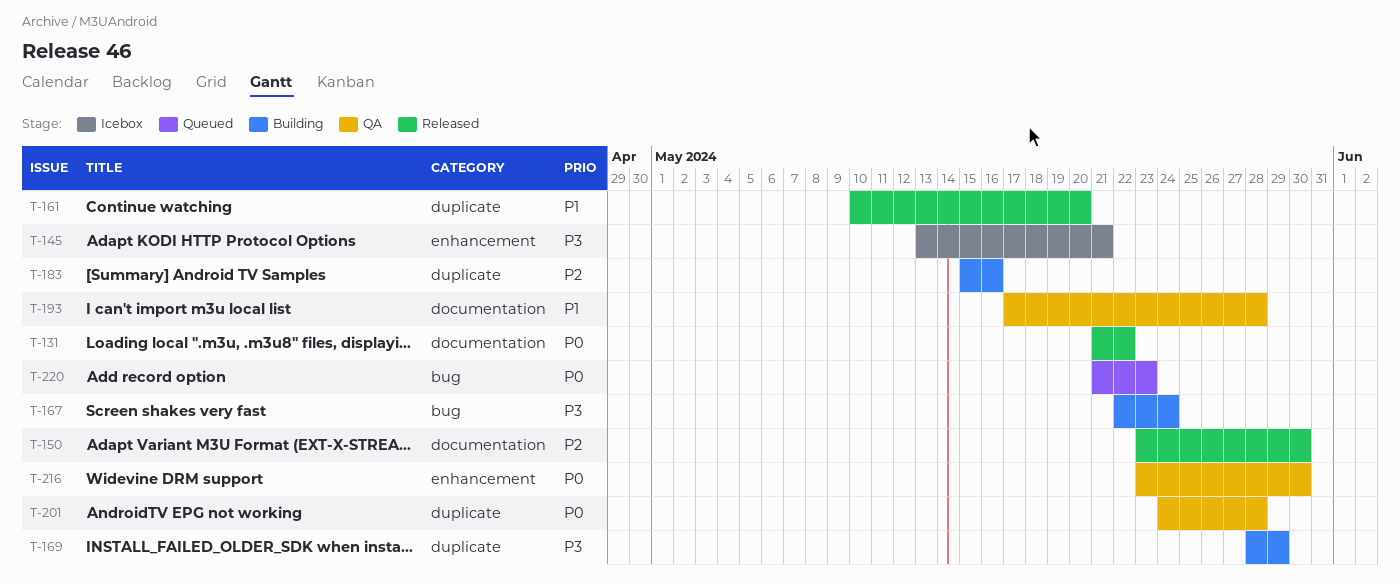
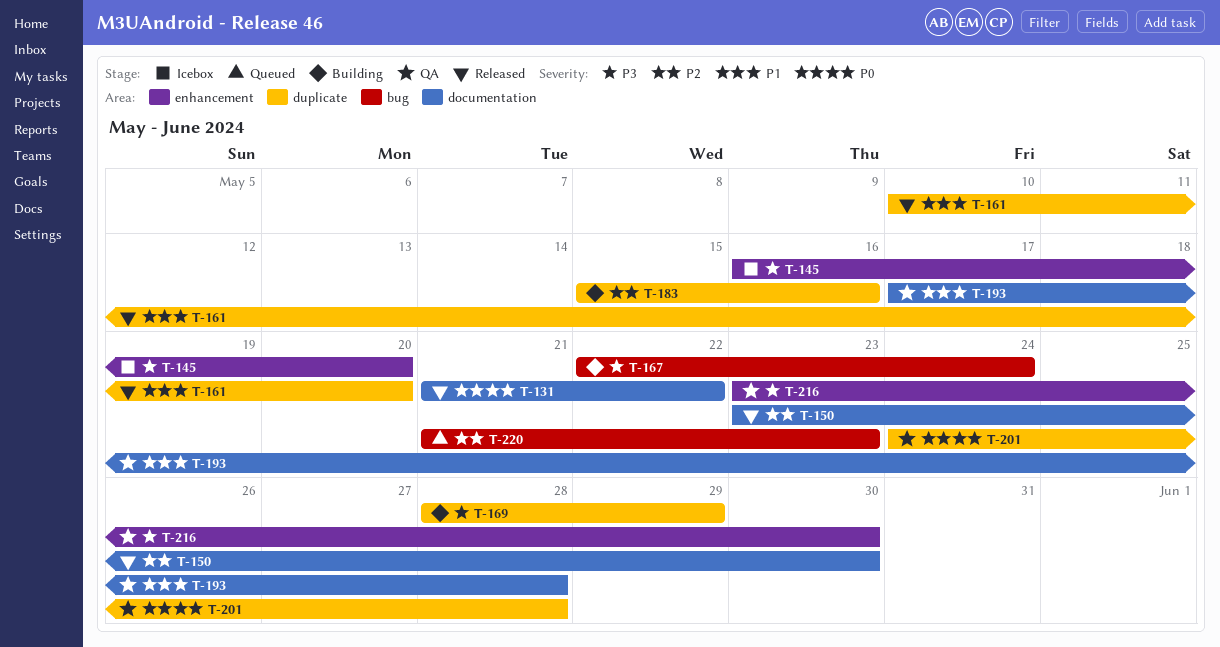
T-145, start: May 13 -> May 16
T-145, due: May 21 -> May 20
T-216, priority: P0 -> P3
T-220, priority: P0 -> P2

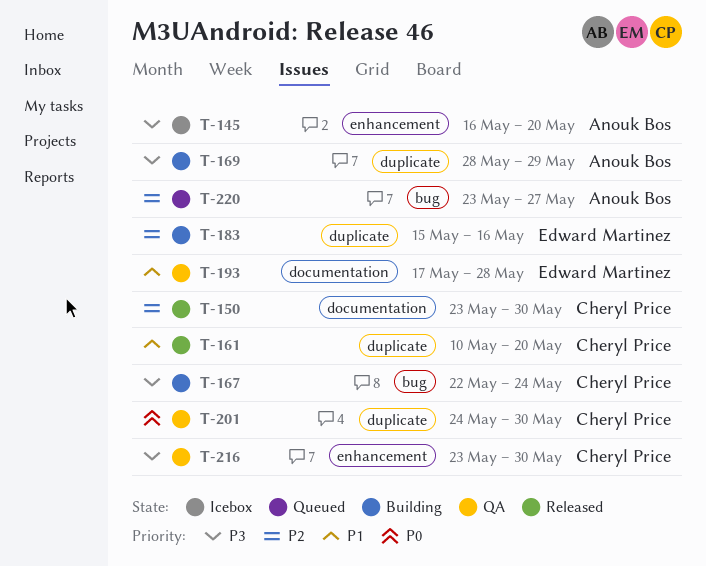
T-131: present -> none
T-201, due: May 28 -> May 30
T-220, start: May 21 -> May 23
T-220, due: May 23 -> May 27

